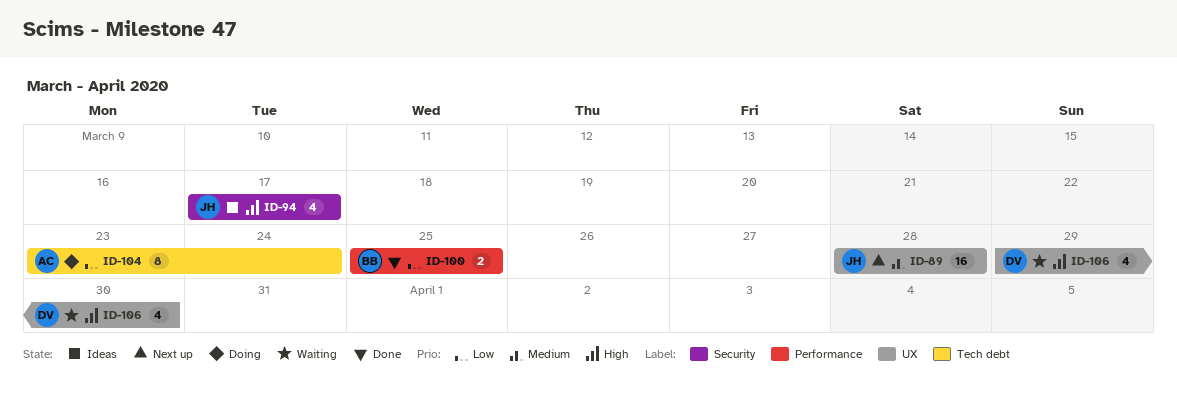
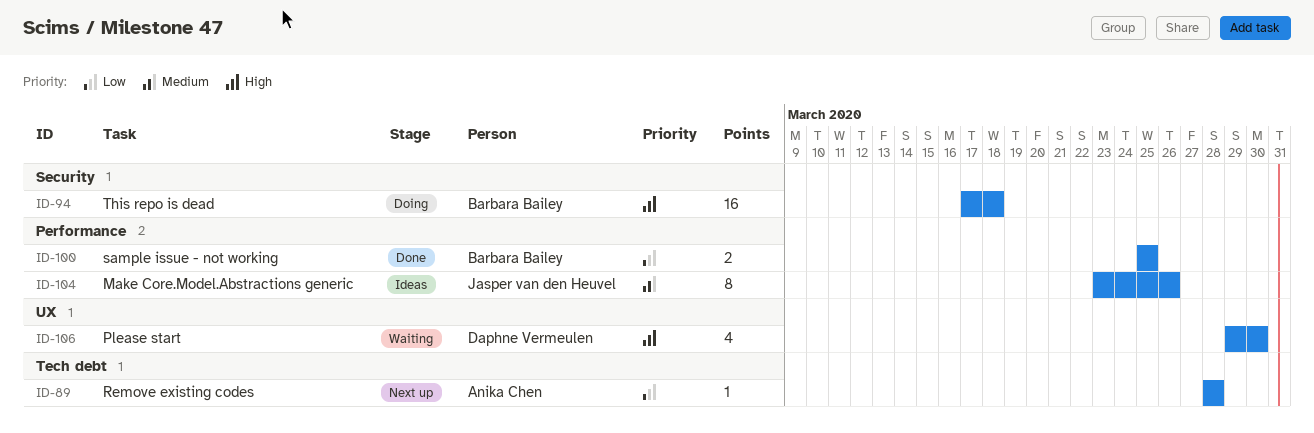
ID-89, owner: Jasper van den Heuvel -> Anika Chen
ID-89, priority: Medium -> Low
ID-89, label: UX -> Tech debt
ID-89, estimate: 16 -> 1
ID-94, status: Ideas -> Doing
ID-94, owner: Jasper van den Heuvel -> Barbara Bailey
ID-94, estimate: 4 -> 16
ID-94, due: Mar 17 -> Mar 18
ID-104, status: Doing -> Ideas
ID-104, owner: Anika Chen -> Jasper van den Heuvel
ID-104, priority: Low -> Medium
ID-104, label: Tech debt -> Performance
ID-104, due: Mar 24 -> Mar 26

